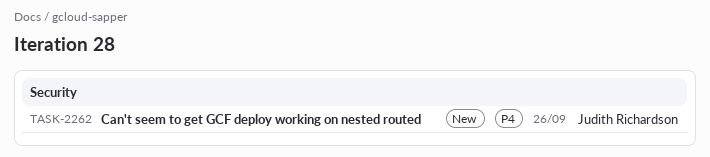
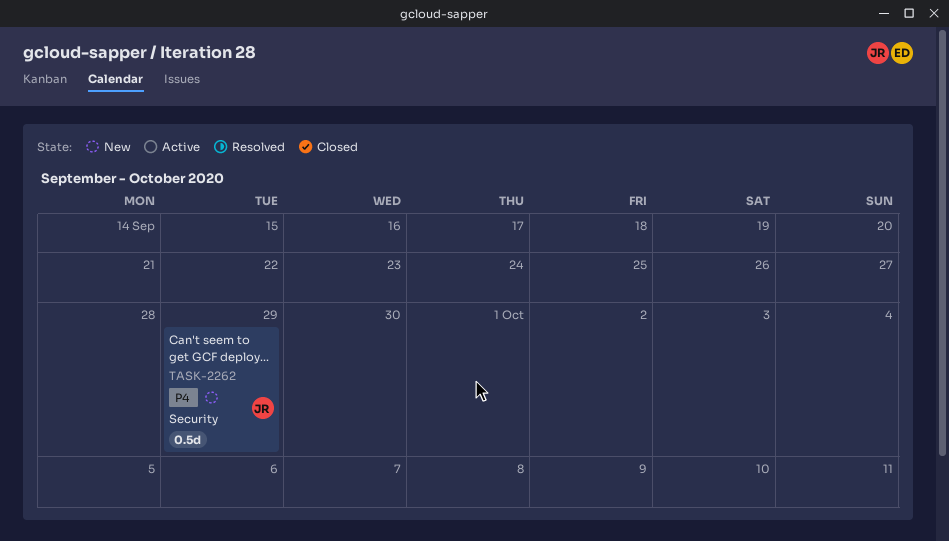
TASK-2262, due: Sep 26 -> Sep 29

